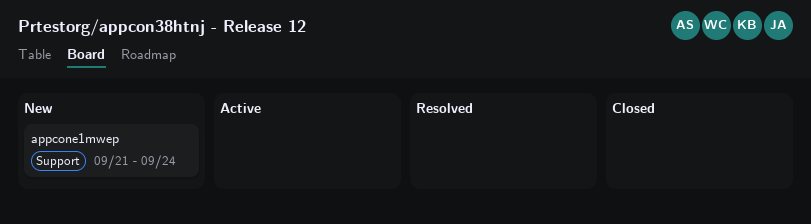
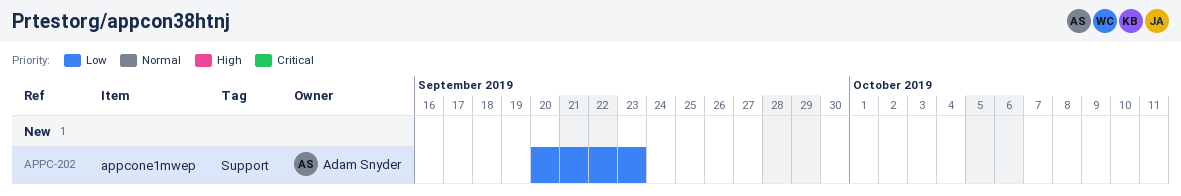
appcone1mwep, start: Sep 21 -> Sep 20
appcone1mwep, due: Sep 24 -> Sep 23

